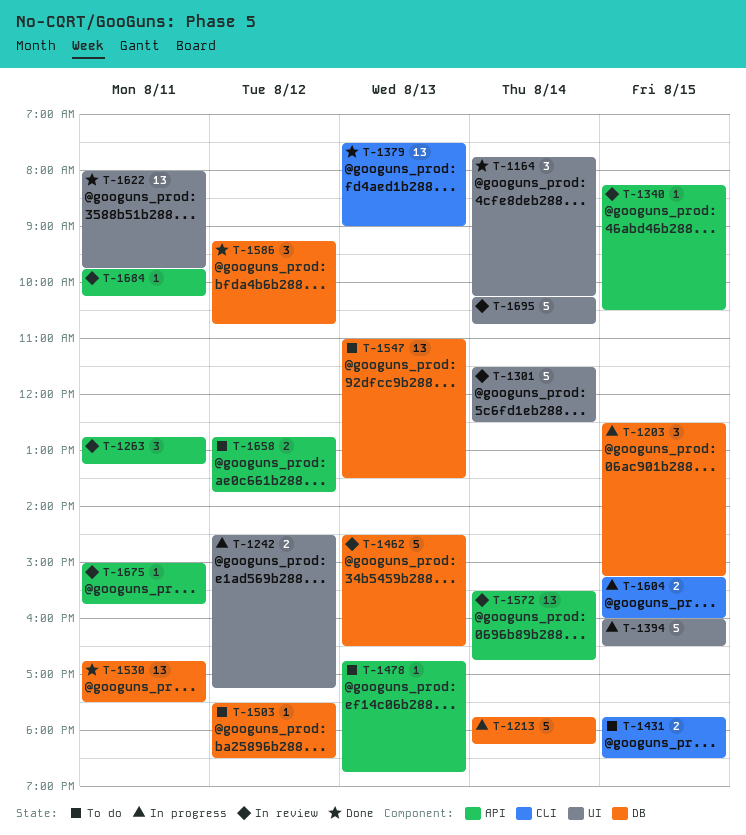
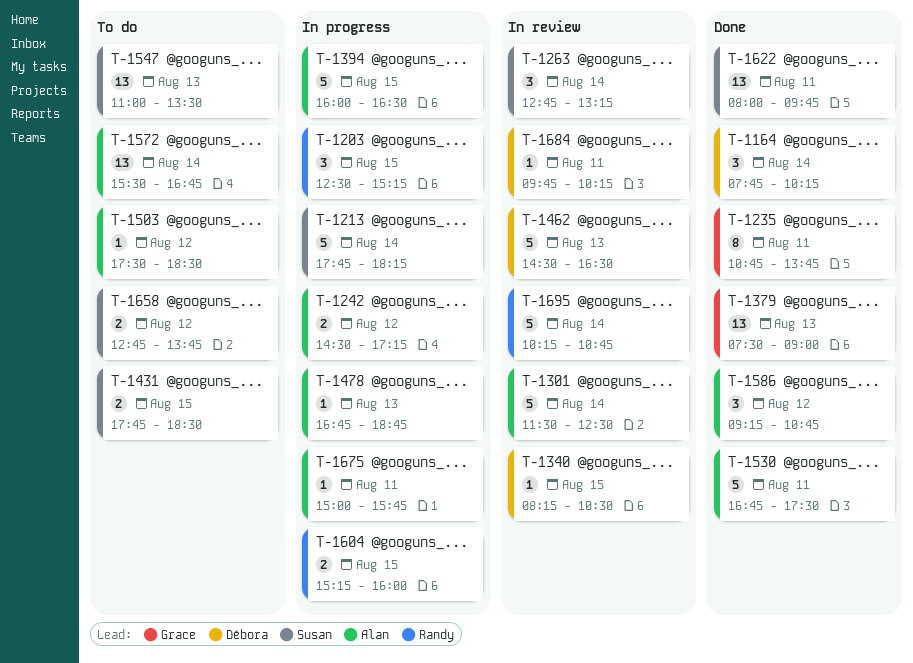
T-1235: none -> present
T-1263, day: Aug 11 -> Aug 14
T-1478, status: To do -> In progress
T-1530, estimate: 13 -> 5
T-1572, status: In review -> To do
T-1675, status: In review -> In progress

